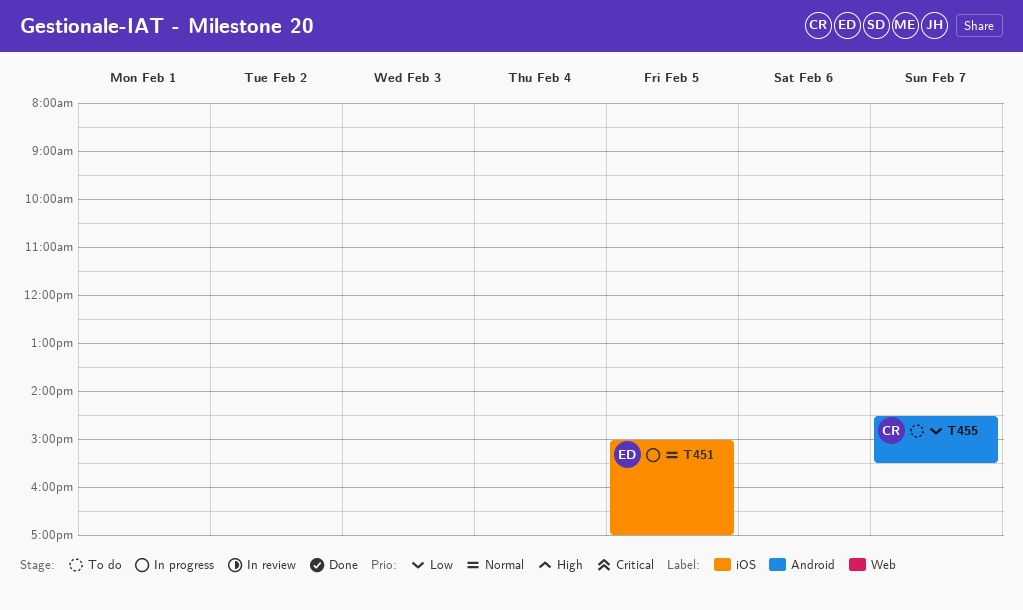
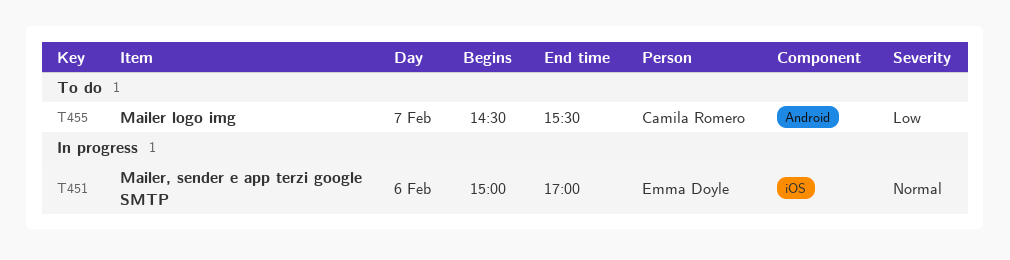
T451, day: Feb 5 -> Feb 6

